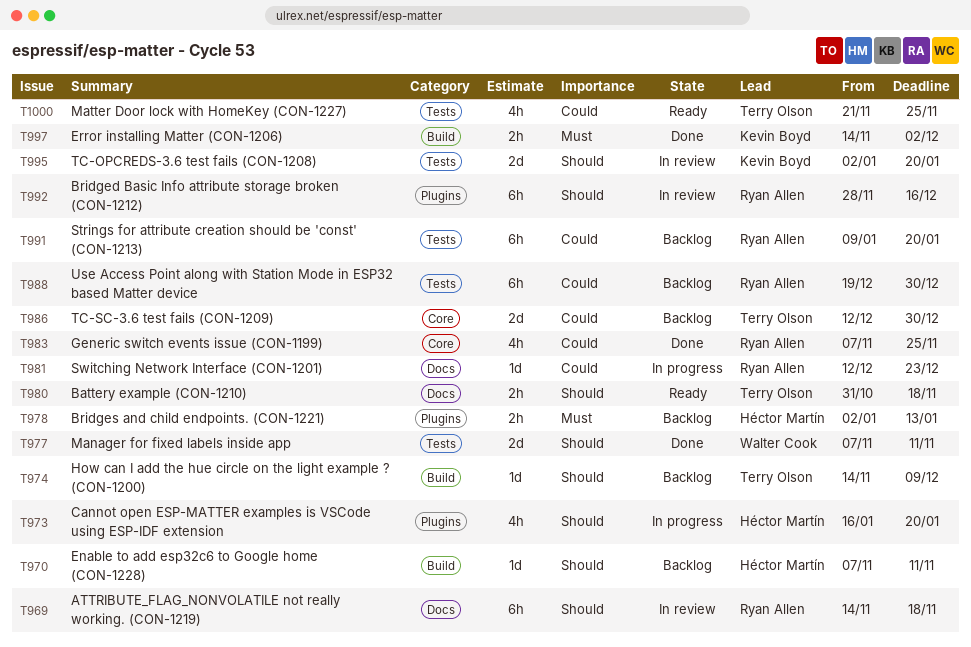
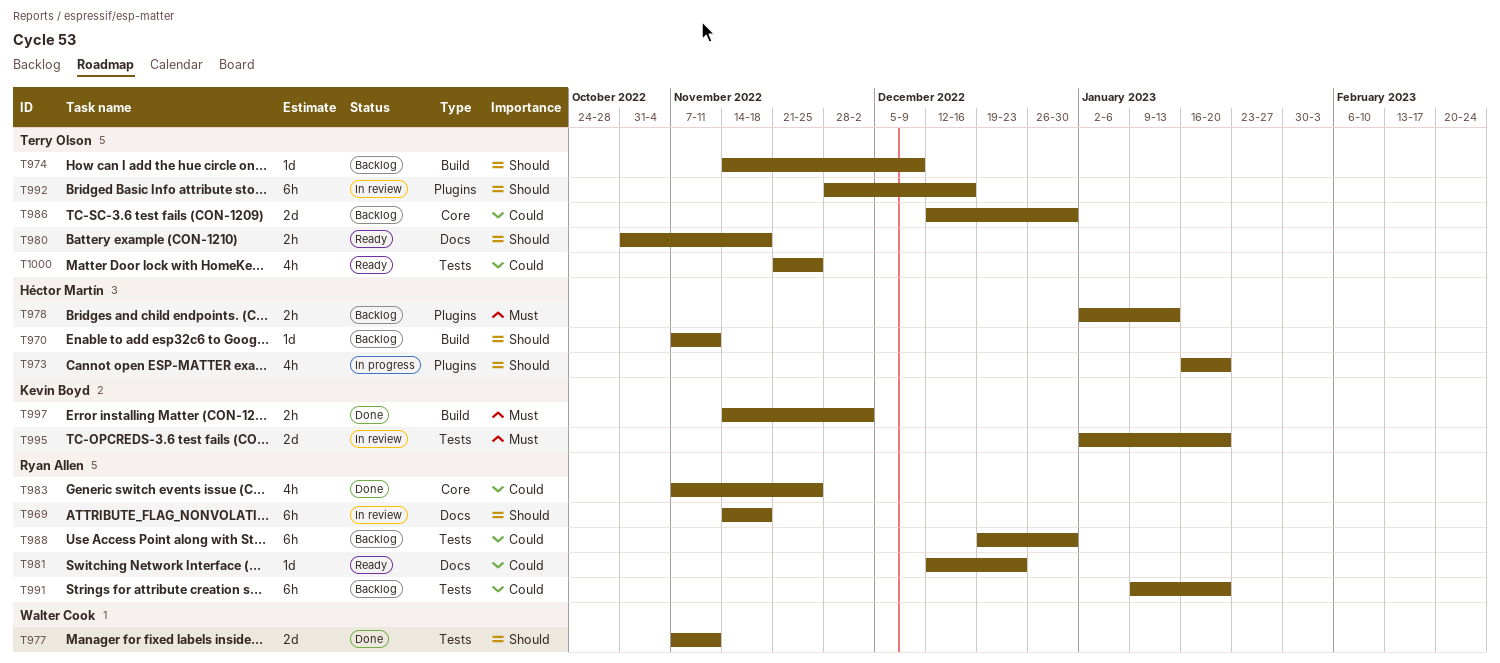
T981, status: In progress -> Ready
T992, owner: Ryan Allen -> Terry Olson
T995, priority: Should -> Must

